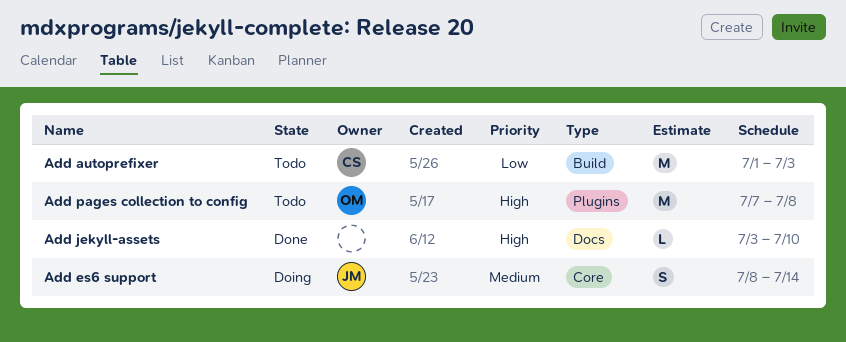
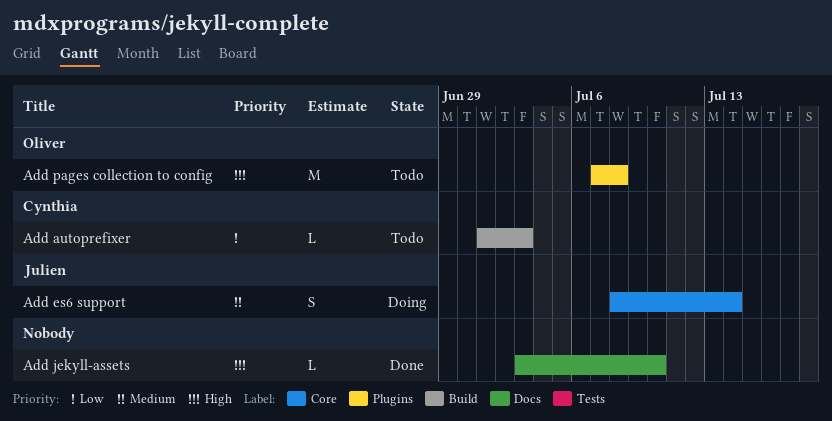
Add autoprefixer, estimate: M -> L

